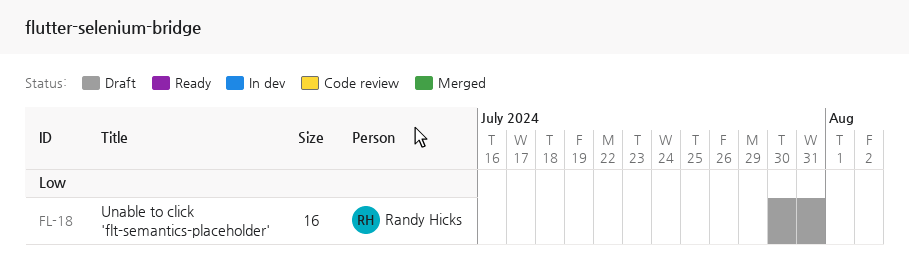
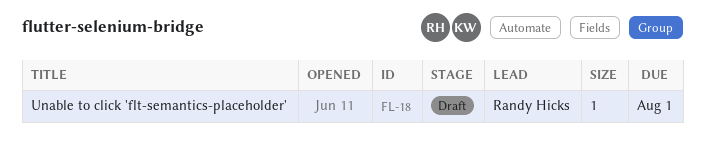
FL-18, estimate: 16 -> 1
FL-18, due: Jul 31 -> Aug 1

